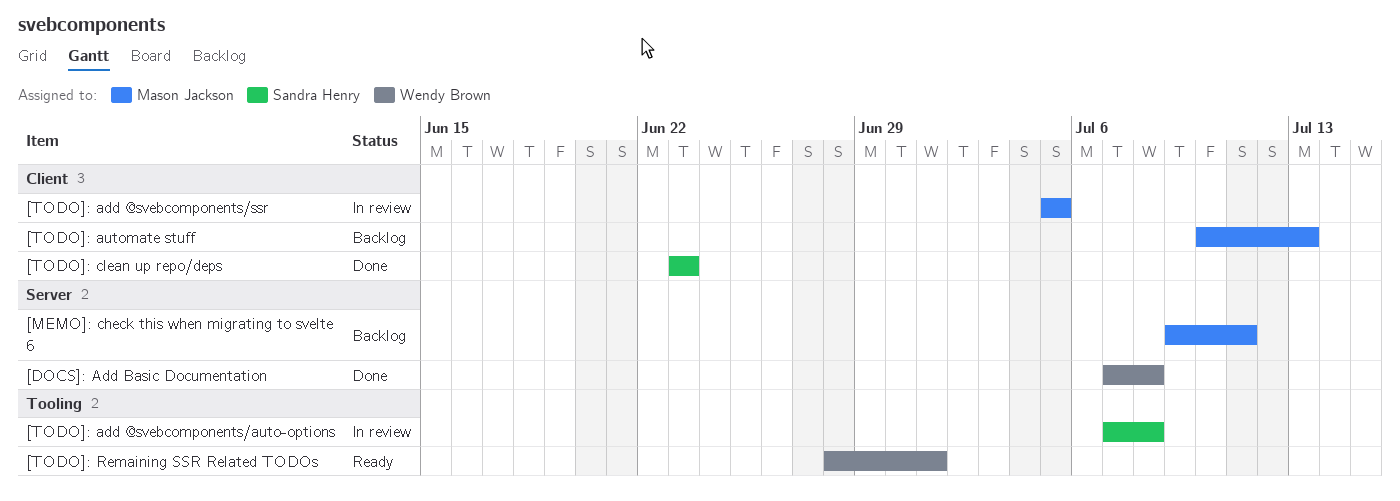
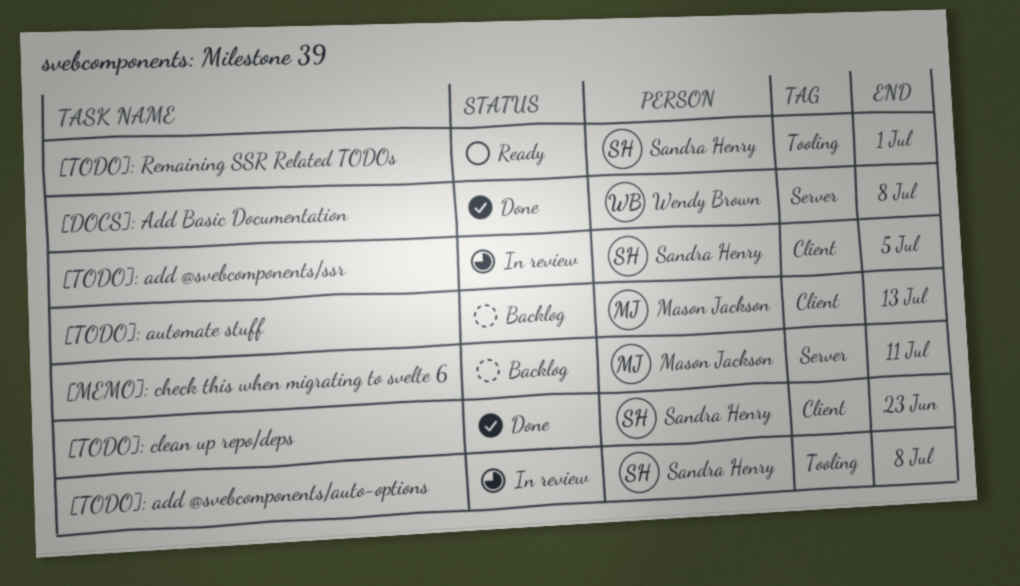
[TODO]: add @svebcomponents/ssr, owner: Mason Jackson -> Sandra Henry
[TODO]: Remaining SSR Related TODOs, owner: Wendy Brown -> Sandra Henry

